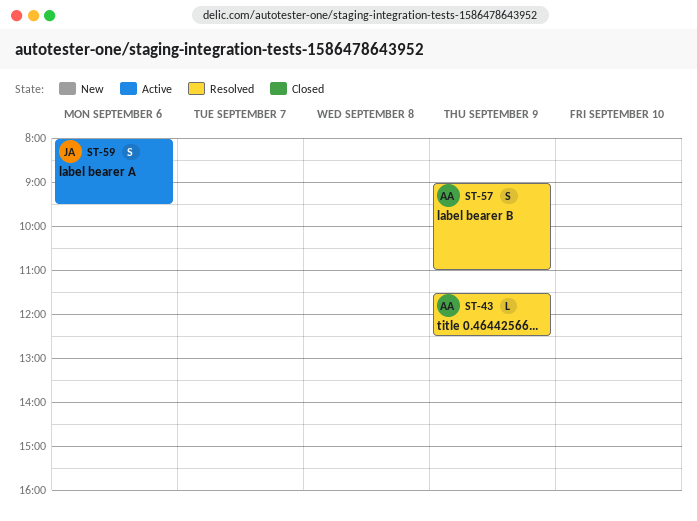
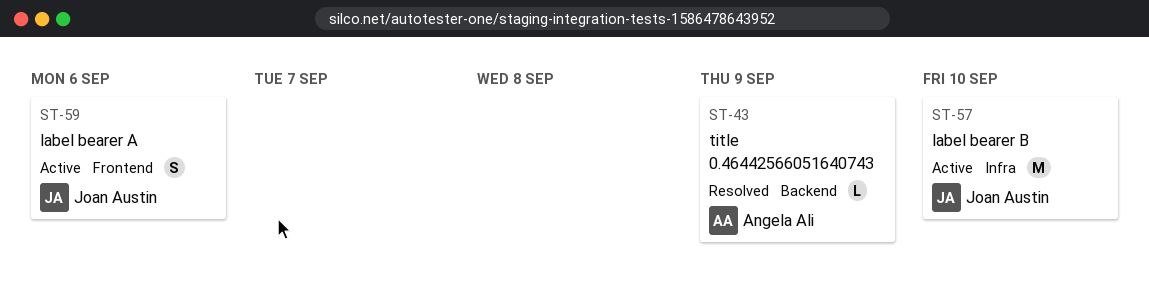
ST-57, status: Resolved -> Active
ST-57, owner: Angela Ali -> Joan Austin
ST-57, estimate: S -> M
ST-57, day: Sep 9 -> Sep 10

